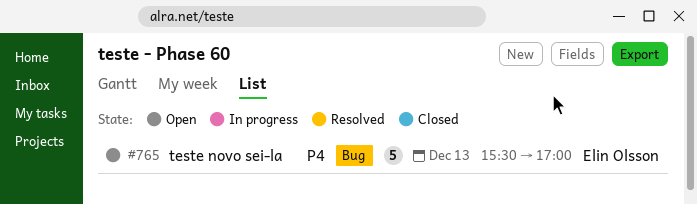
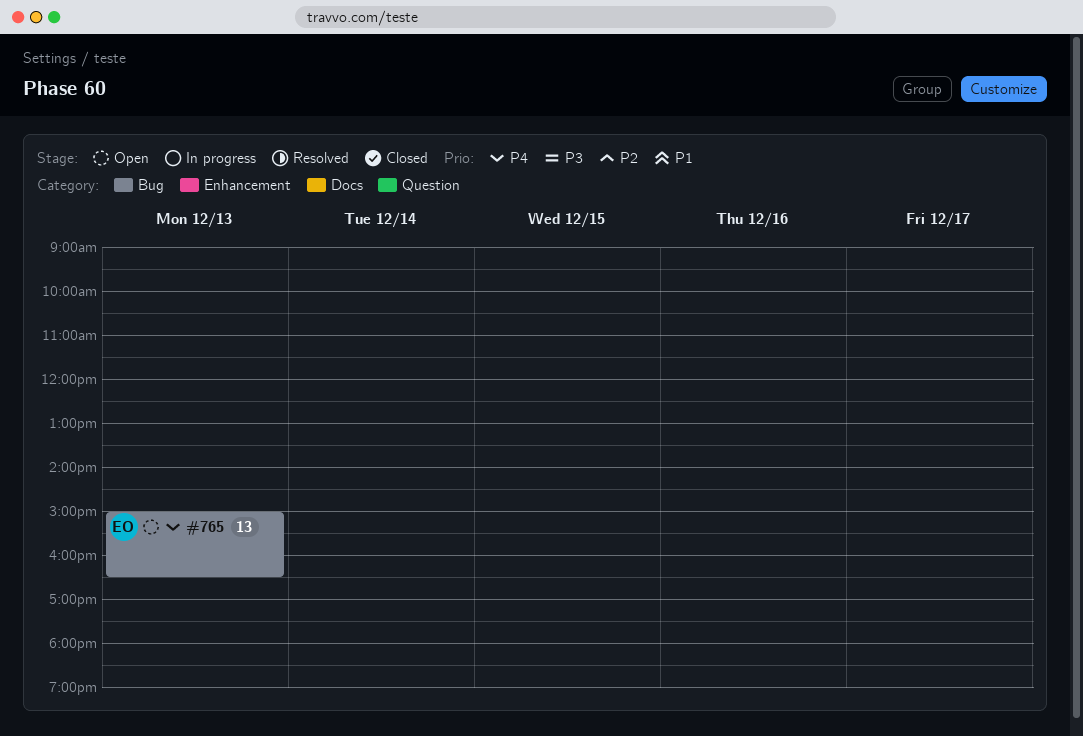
#765, estimate: 5 -> 13
#765, begins: 15:30 -> 15:00
#765, ends: 17:00 -> 16:30

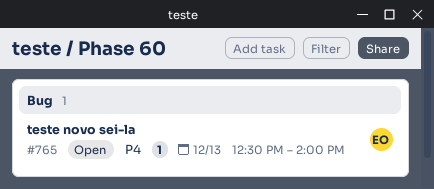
#765, estimate: 13 -> 1
#765, begins: 15:00 -> 12:30
#765, ends: 16:30 -> 14:00

